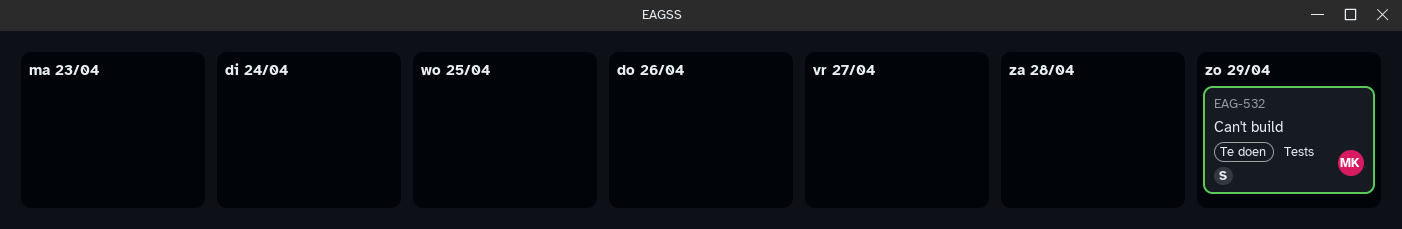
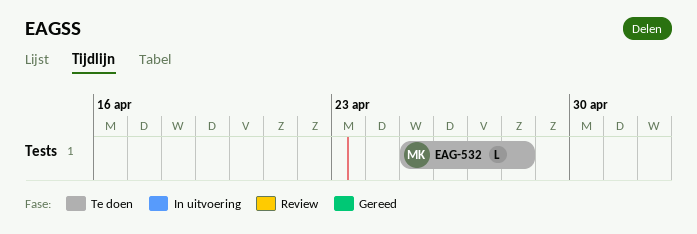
EAG-532, estimate: S -> L
EAG-532, due: Apr 29 -> Apr 28

